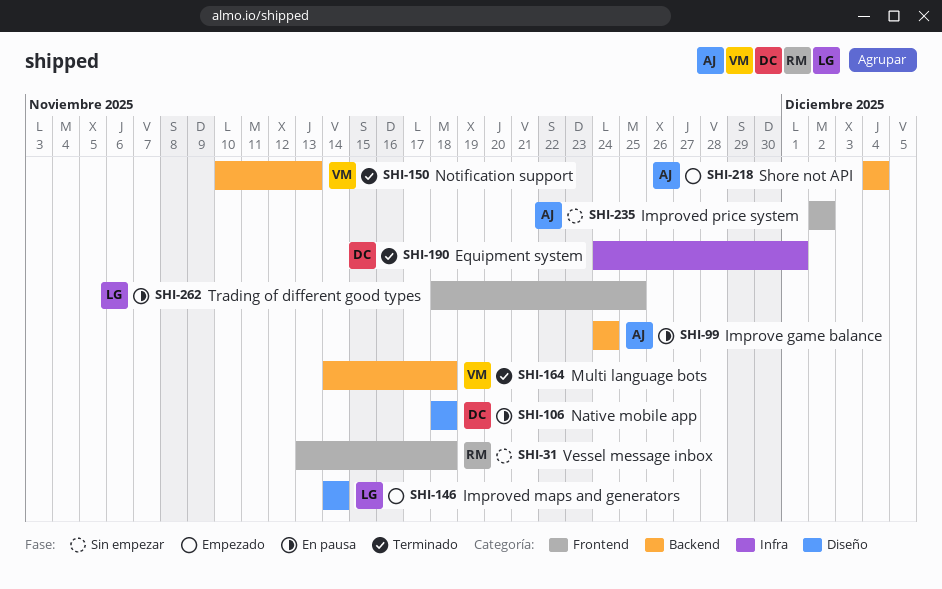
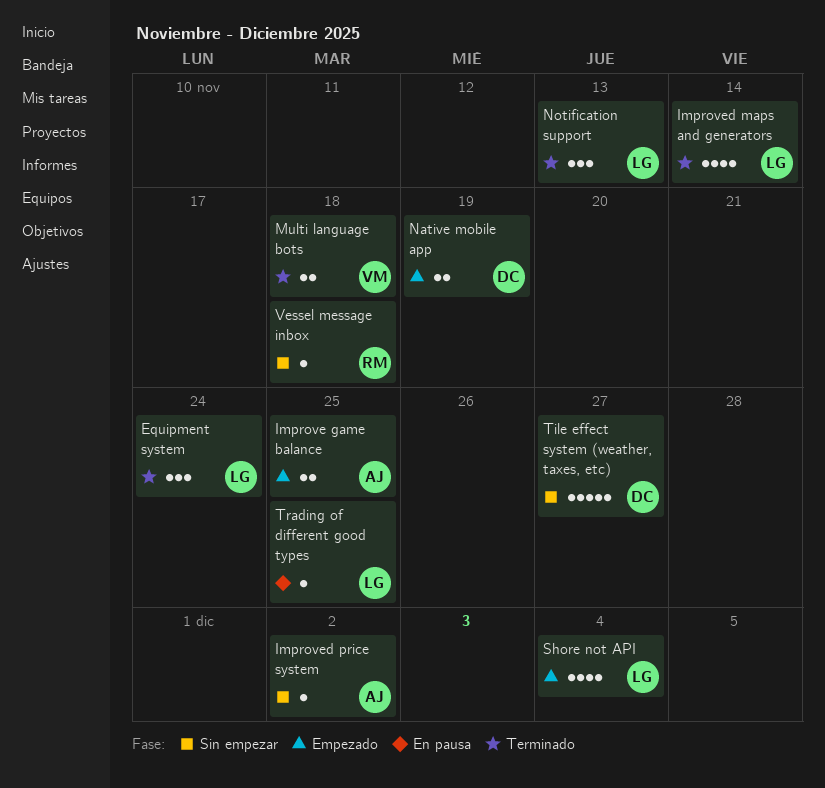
Equipment system, owner: DC -> LG
Equipment system, due: Dec 1 -> Nov 24
Improve game balance, status: En pausa -> Empezado
Improve game balance, due: Nov 24 -> Nov 25
Improved maps and generators, status: Empezado -> Terminado
Native mobile app, status: En pausa -> Empezado
Native mobile app, due: Nov 18 -> Nov 19
Notification support, owner: VM -> LG
Shore not API, owner: AJ -> LG
Tile effect system (weather, taxes, etc): none -> present

